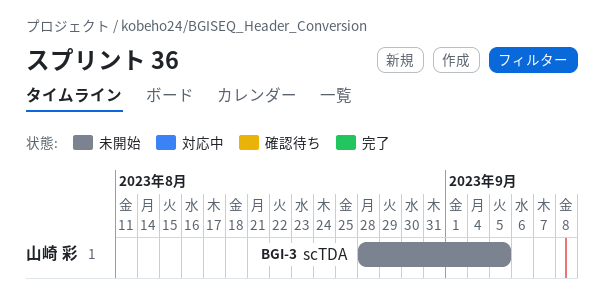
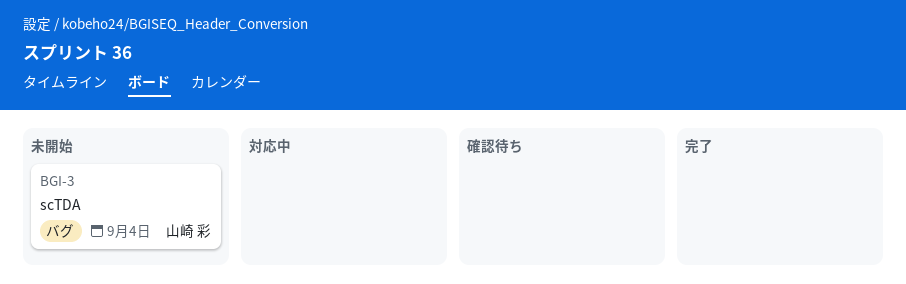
BGI-3, due: Sep 5 -> Sep 4

